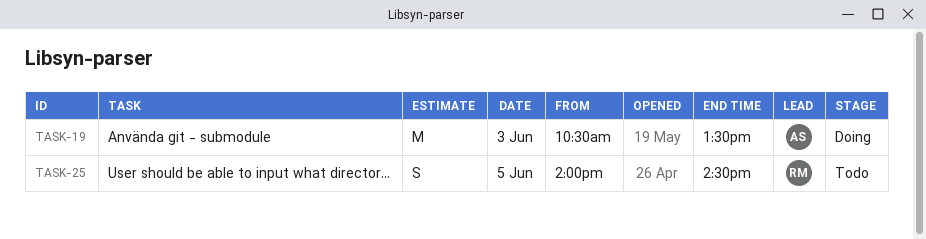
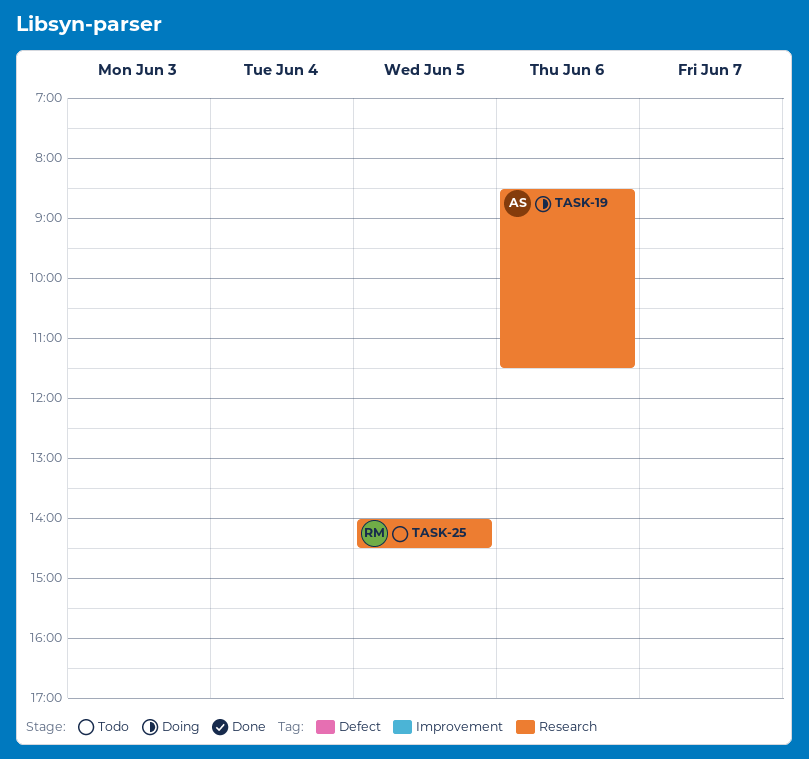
TASK-19, day: Jun 3 -> Jun 6
TASK-19, begins: 10:30 -> 08:30
TASK-19, ends: 13:30 -> 11:30

